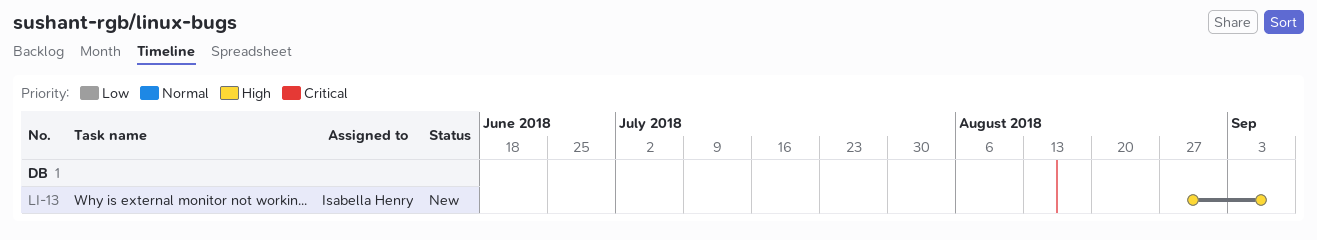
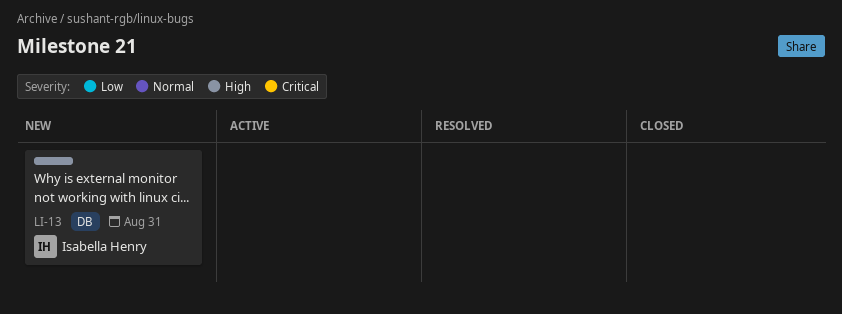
LI-13, due: Sep 7 -> Aug 31

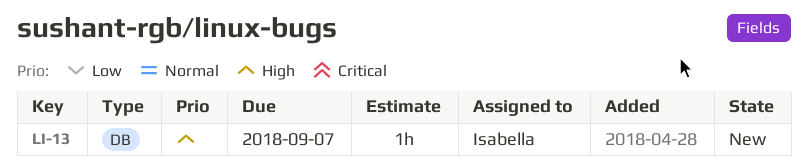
LI-13, due: Aug 31 -> Sep 7

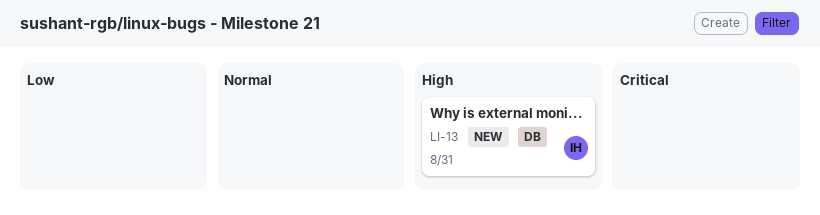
LI-13, due: Sep 7 -> Aug 31

